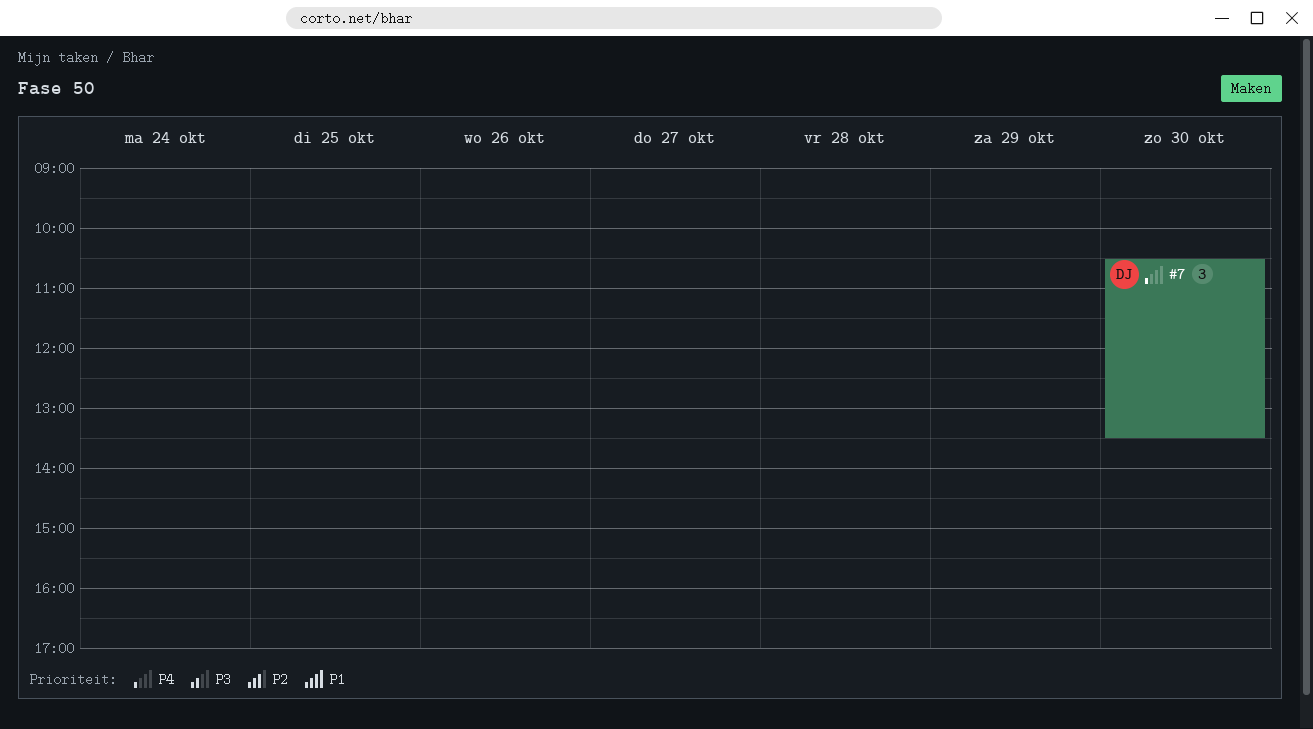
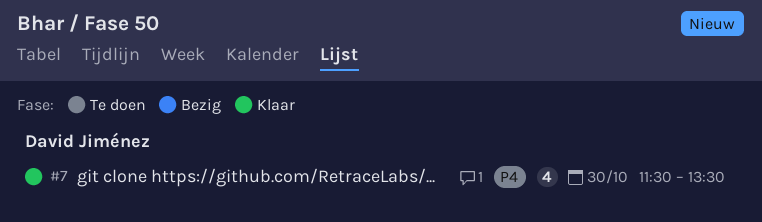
#7, estimate: 3 -> 4
#7, begins: 10:30 -> 11:30

